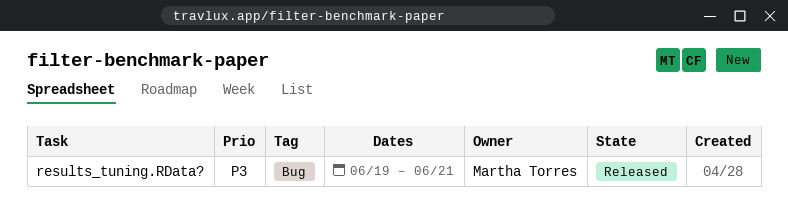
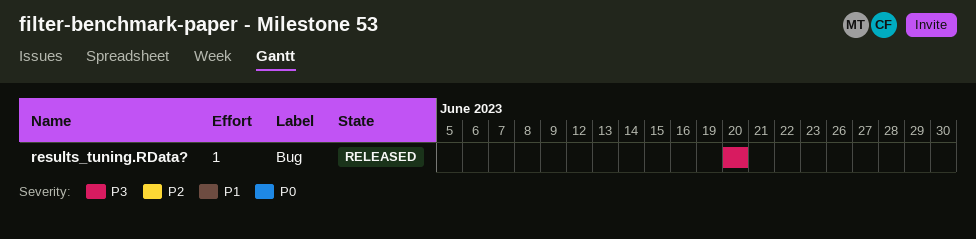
results_tuning.RData?, start: Jun 19 -> Jun 20
results_tuning.RData?, due: Jun 21 -> Jun 20

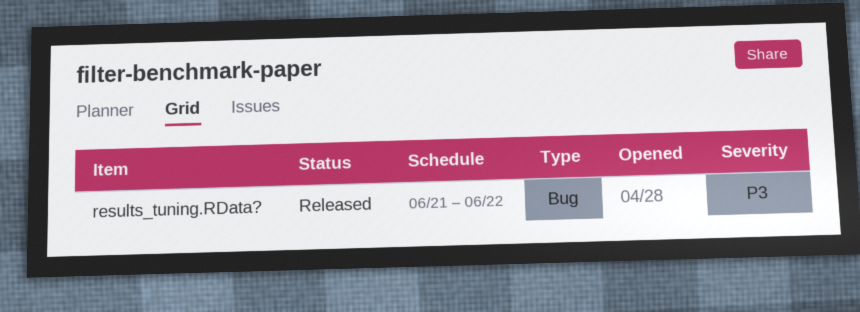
results_tuning.RData?, start: Jun 20 -> Jun 21
results_tuning.RData?, due: Jun 20 -> Jun 22

